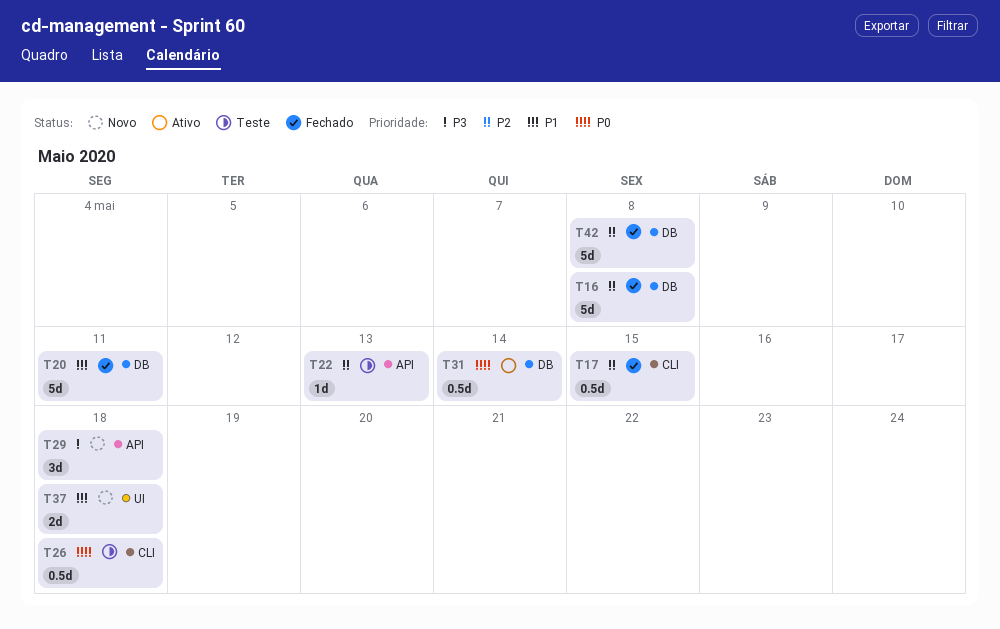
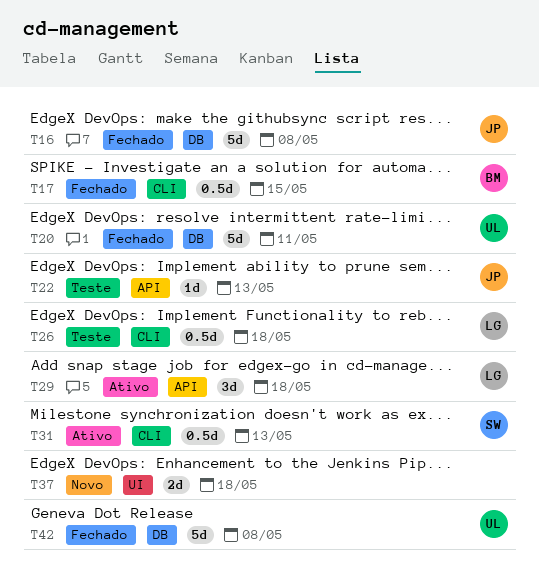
T29, status: Novo -> Ativo
T31, label: DB -> CLI
T31, due: May 14 -> May 13

